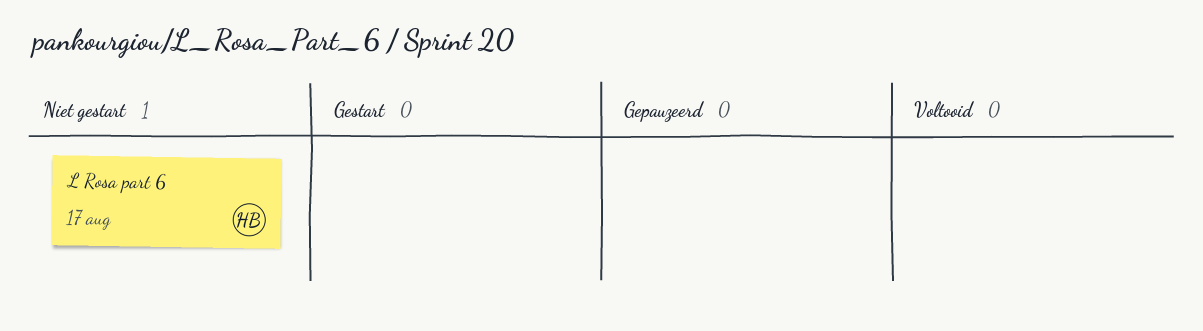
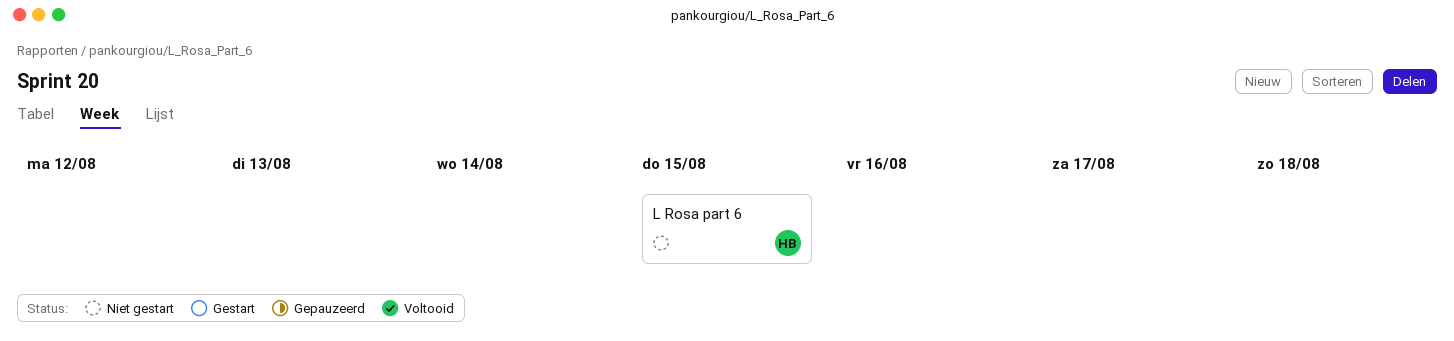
L Rosa part 6, due: Aug 17 -> Aug 15

